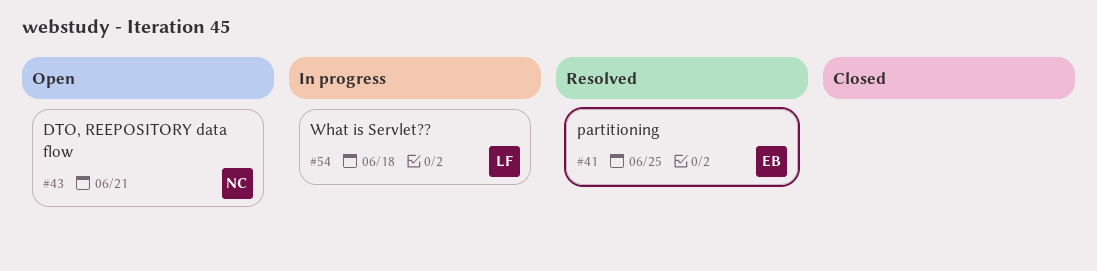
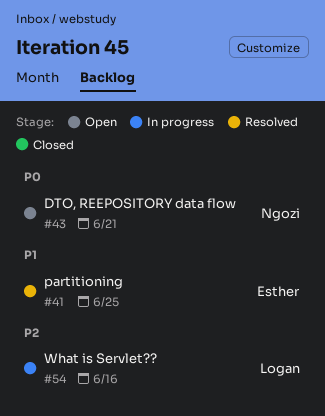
#54, due: Jun 18 -> Jun 16

